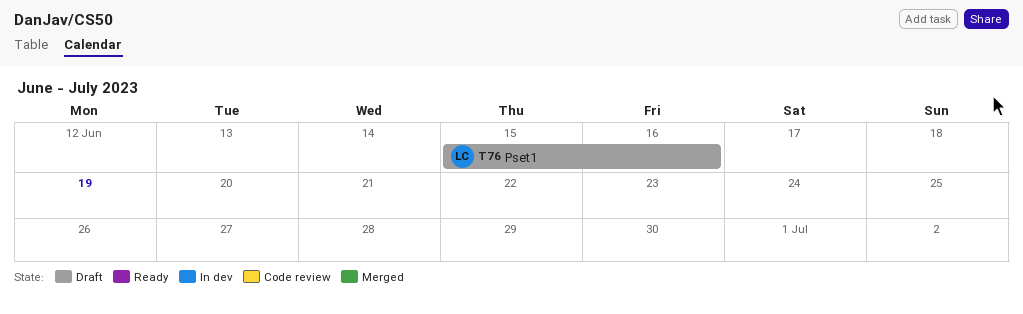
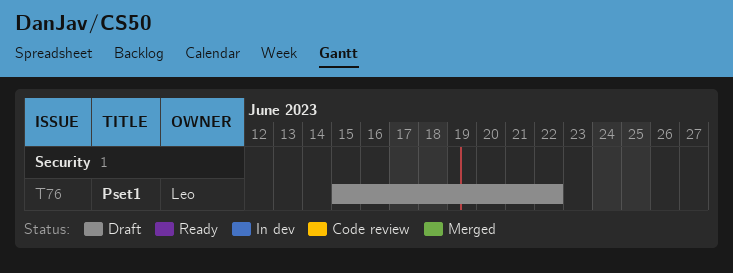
T76, due: Jun 16 -> Jun 22

